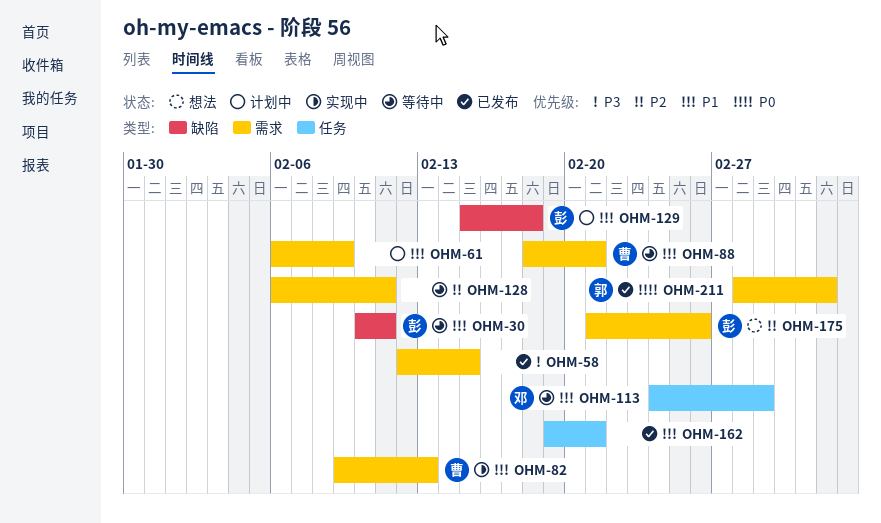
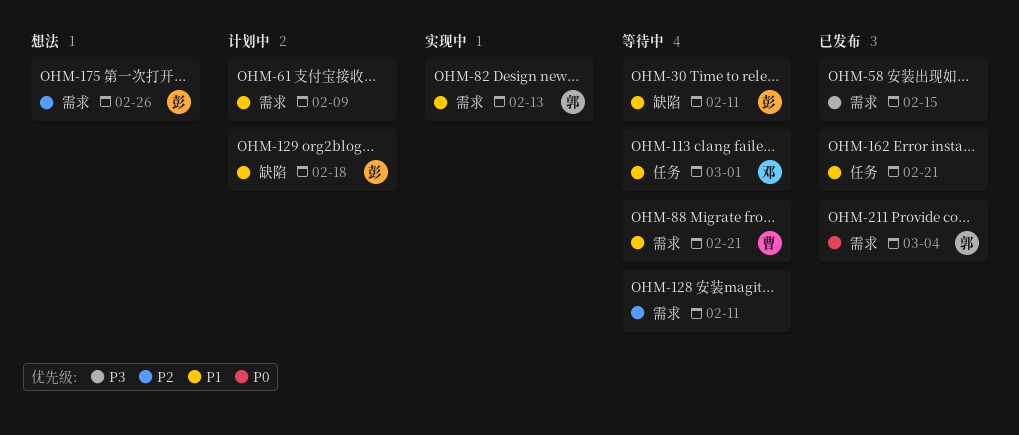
OHM-82, owner: 曹 -> 郭

